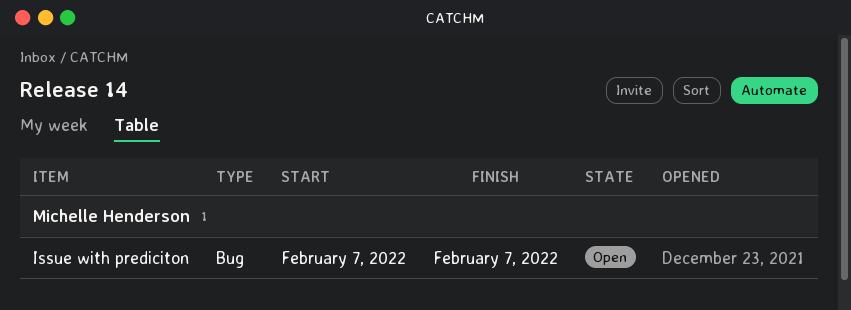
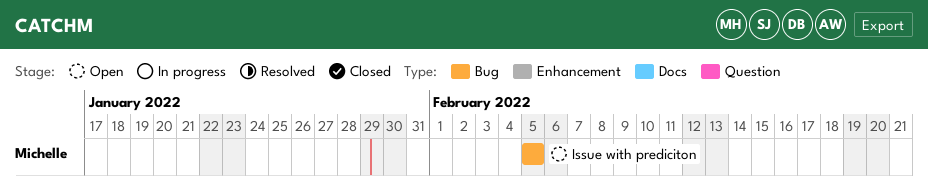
Issue with prediciton, start: Feb 7 -> Feb 5
Issue with prediciton, due: Feb 7 -> Feb 5

